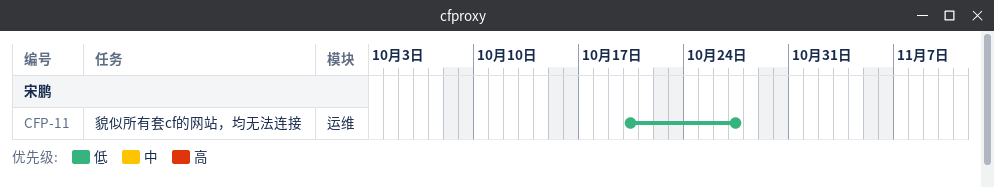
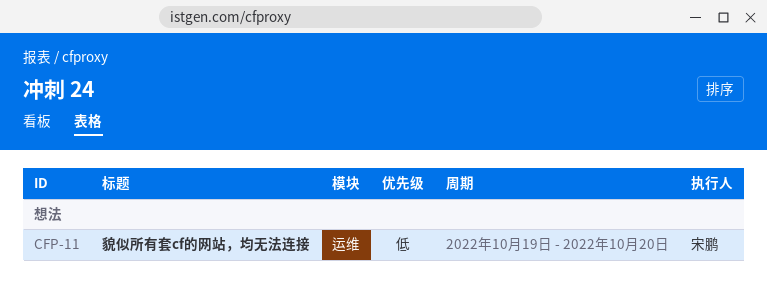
CFP-11, start: Oct 20 -> Oct 19
CFP-11, due: Oct 27 -> Oct 20

